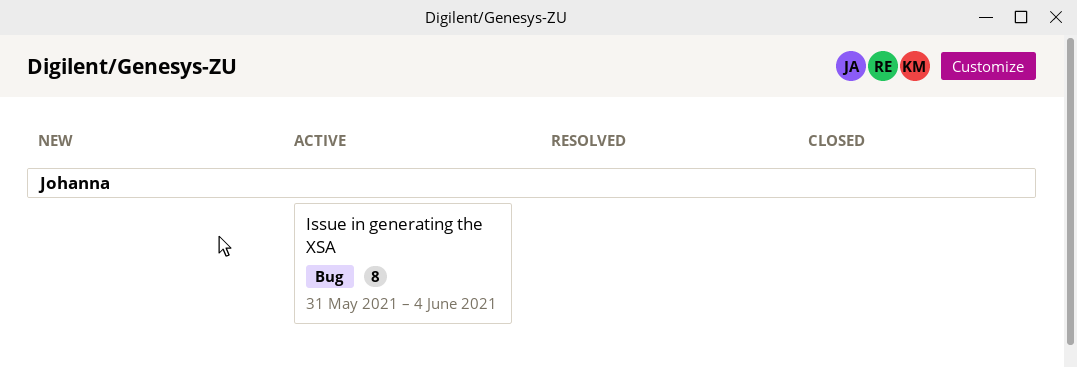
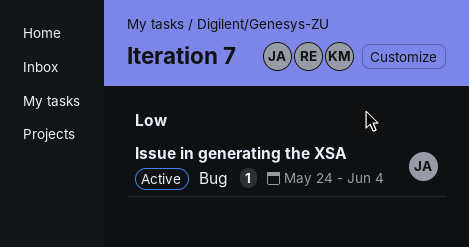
Issue in generating the XSA, estimate: 8 -> 1
Issue in generating the XSA, start: May 31 -> May 24

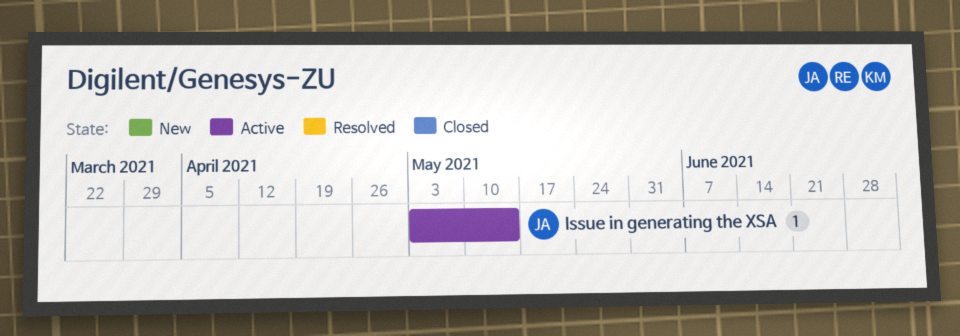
Issue in generating the XSA, start: May 24 -> May 3
Issue in generating the XSA, due: Jun 4 -> May 14

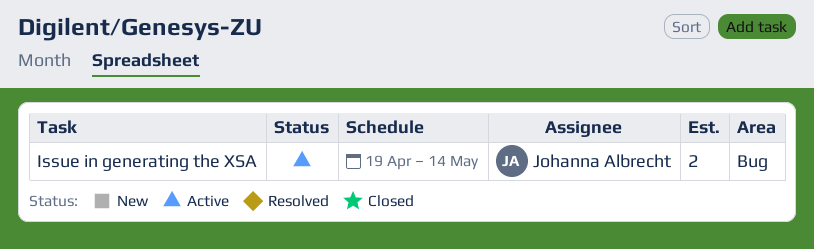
Issue in generating the XSA, estimate: 1 -> 2
Issue in generating the XSA, start: May 3 -> Apr 19

